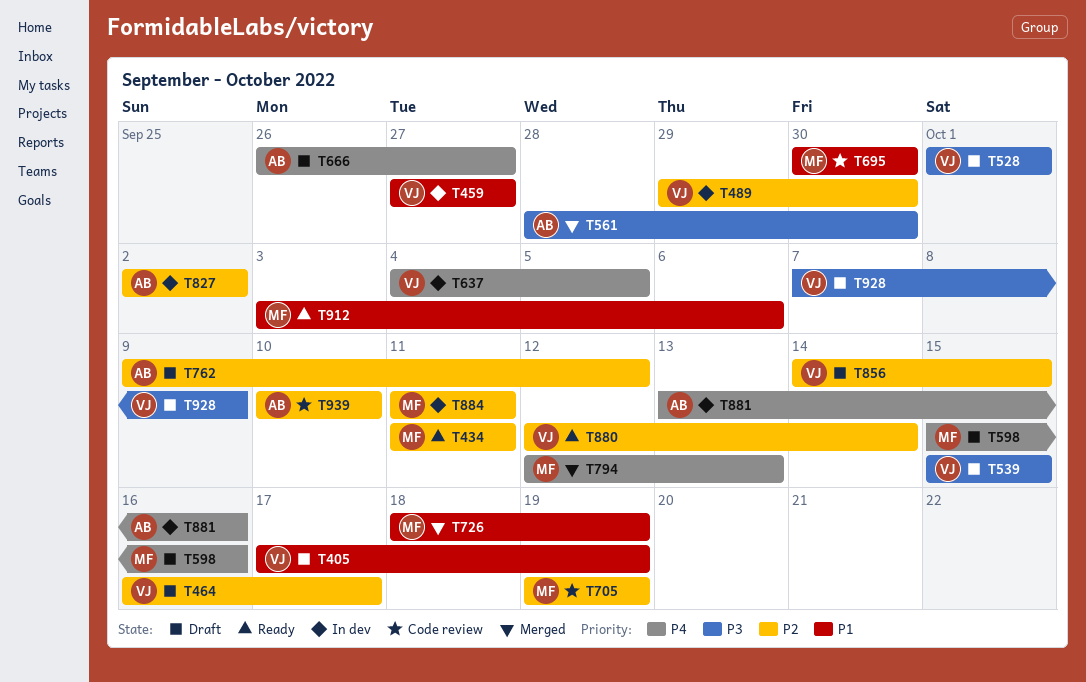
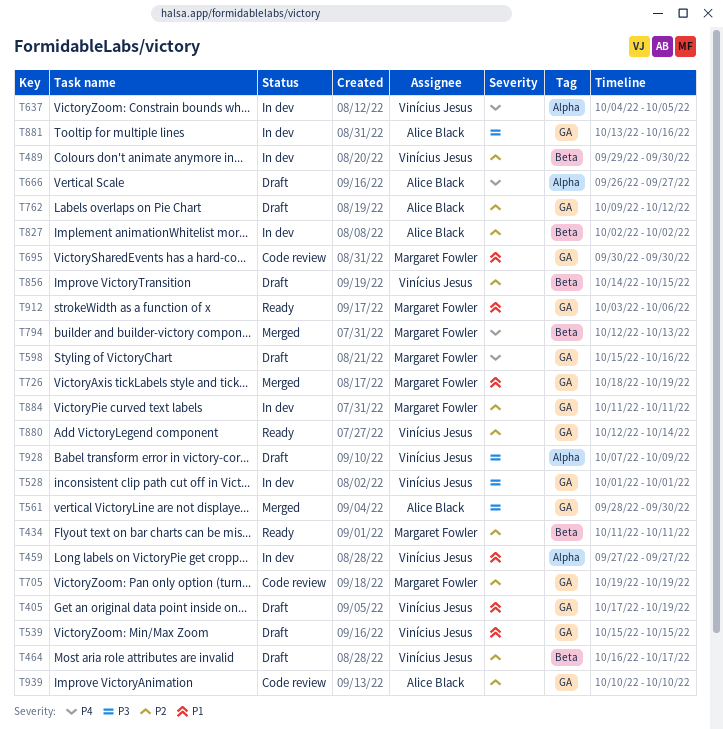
T528, status: Draft -> In dev
T539, priority: P3 -> P1
T881, priority: P4 -> P3

